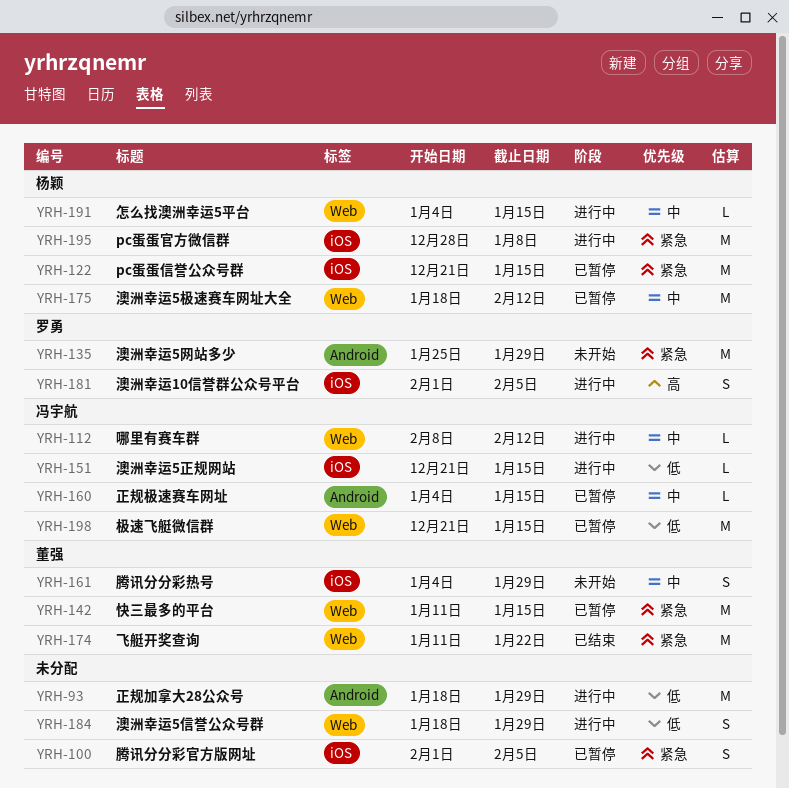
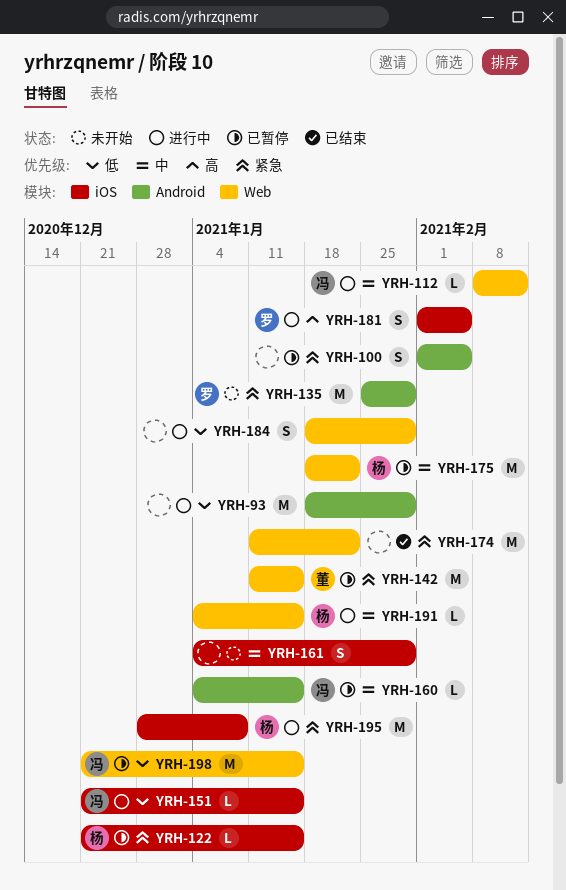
YRH-100, label: iOS -> Android
YRH-122, estimate: M -> L
YRH-161, owner: 董强 -> none
YRH-174, owner: 董强 -> none
YRH-175, due: Feb 12 -> Jan 22

